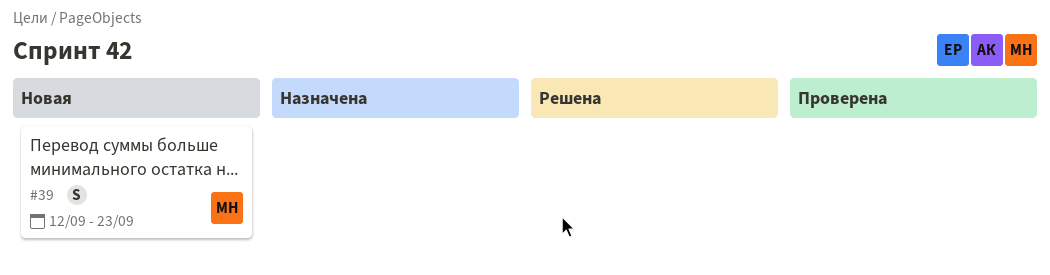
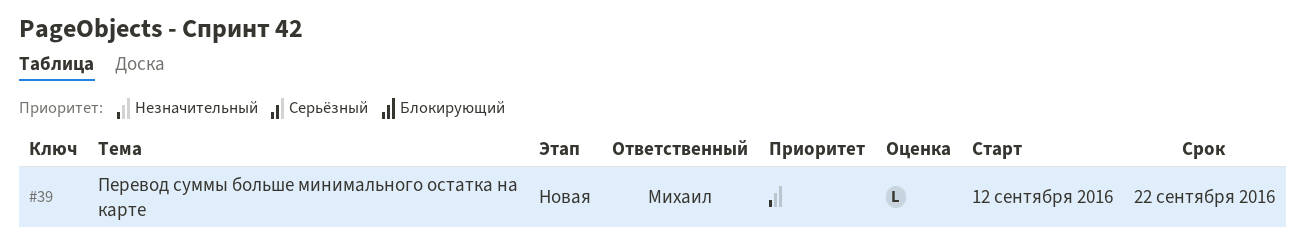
#39, estimate: S -> L
#39, due: Sep 23 -> Sep 22

